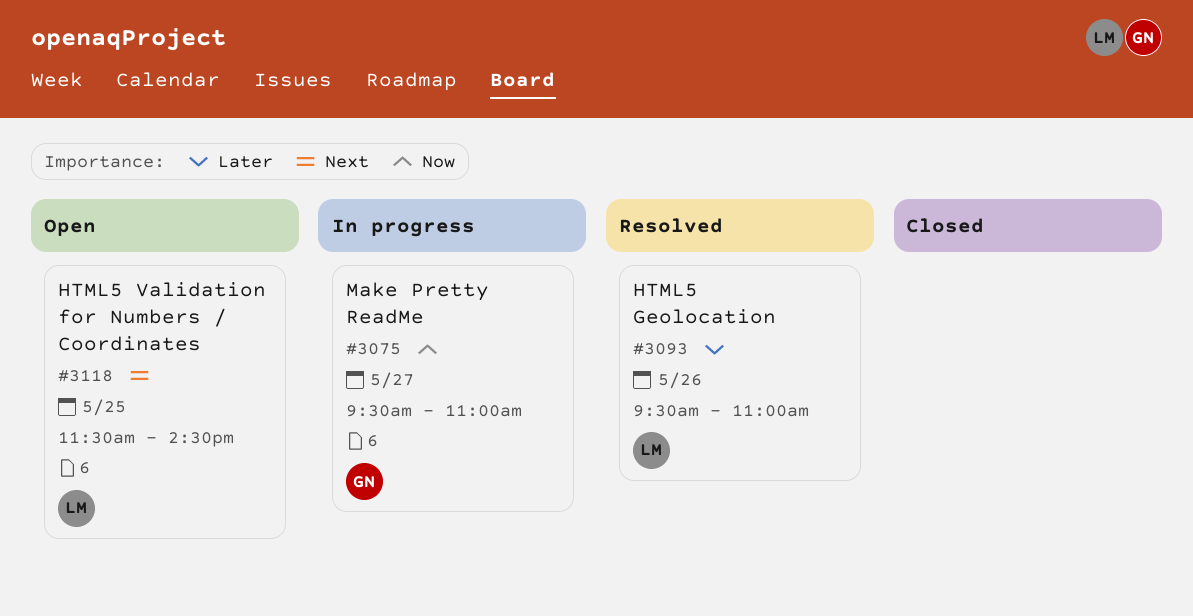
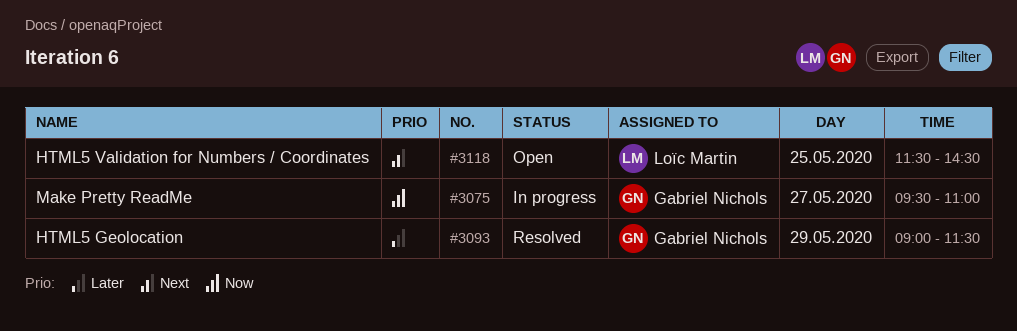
#3093, owner: Loïc Martin -> Gabriel Nichols
#3093, day: May 26 -> May 29
#3093, begins: 09:30 -> 09:00
#3093, ends: 11:00 -> 11:30

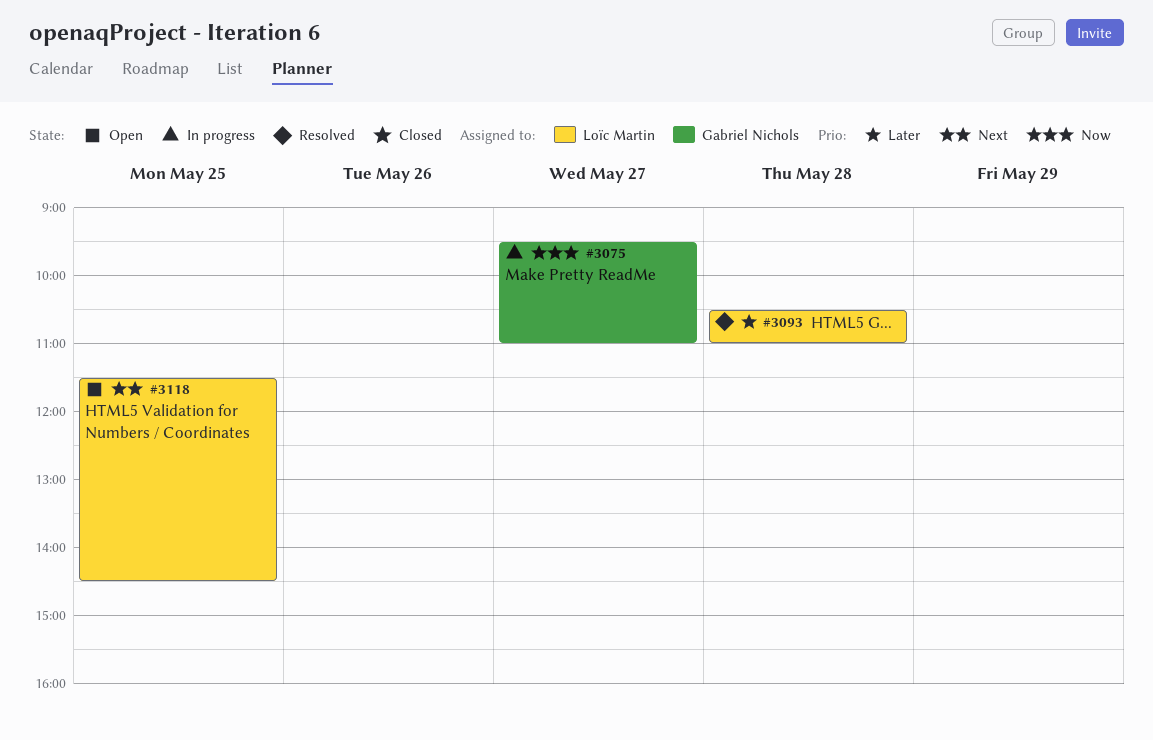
#3093, owner: Gabriel Nichols -> Loïc Martin
#3093, day: May 29 -> May 28
#3093, begins: 09:00 -> 10:30
#3093, ends: 11:30 -> 11:00

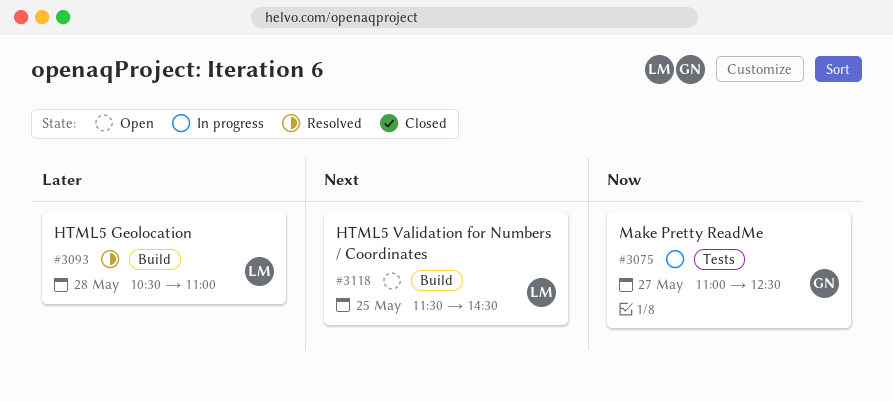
#3075, begins: 09:30 -> 11:00
#3075, ends: 11:00 -> 12:30

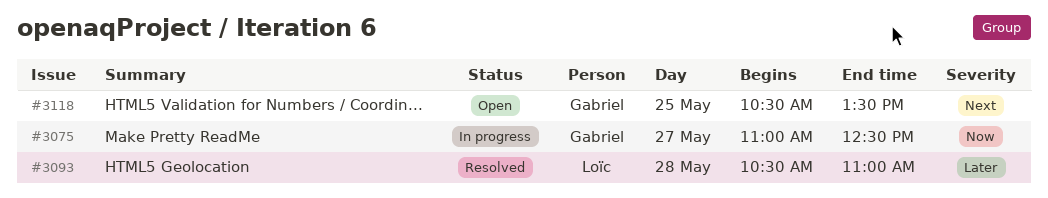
#3118, owner: Loïc -> Gabriel
#3118, begins: 11:30 -> 10:30
#3118, ends: 14:30 -> 13:30

